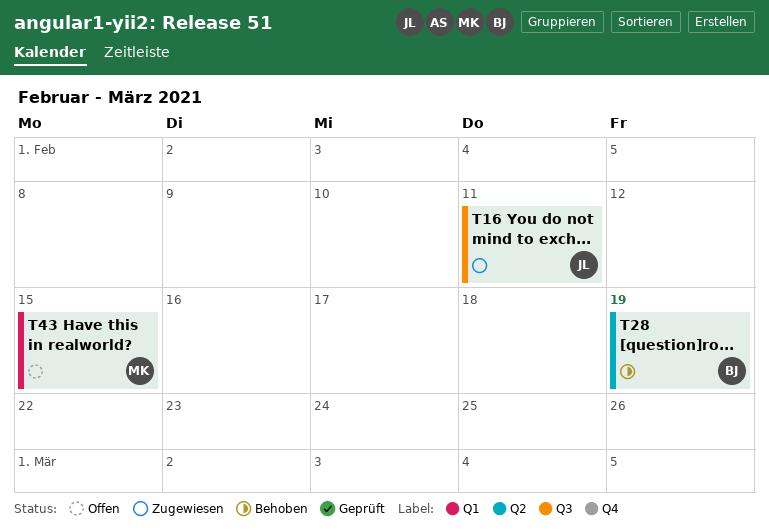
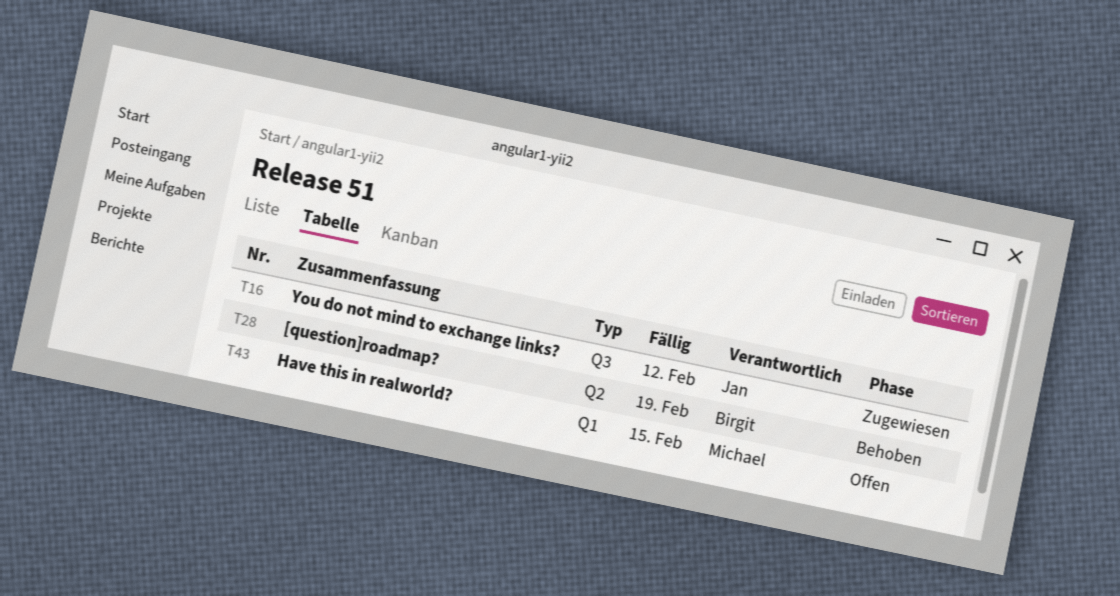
T16, due: Feb 11 -> Feb 12

